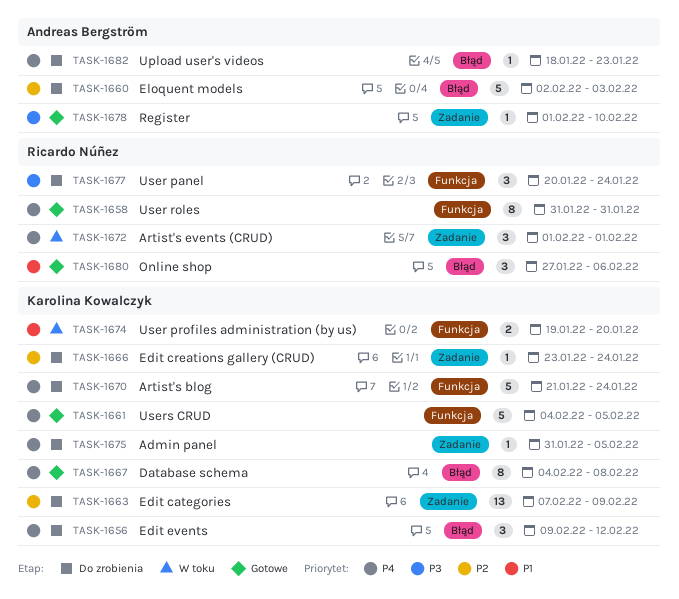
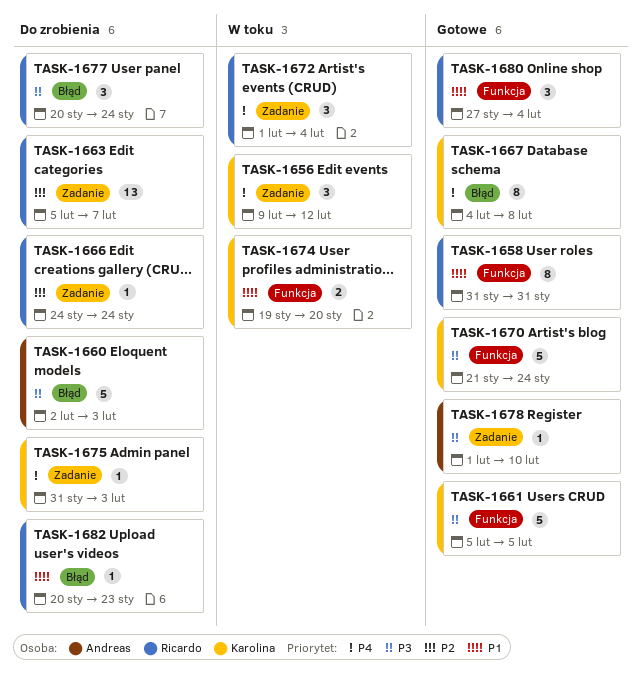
TASK-1656, status: Do zrobienia -> W toku
TASK-1656, label: Błąd -> Zadanie
TASK-1658, priority: P4 -> P1
TASK-1660, priority: P2 -> P3
TASK-1661, priority: P4 -> P3
TASK-1661, start: Feb 4 -> Feb 5
TASK-1663, owner: Karolina Kowalczyk -> Ricardo Núñez
TASK-1663, start: Feb 7 -> Feb 5
TASK-1663, due: Feb 9 -> Feb 7
TASK-1666, owner: Karolina Kowalczyk -> Ricardo Núñez
TASK-1666, start: Jan 23 -> Jan 24
TASK-1670, status: Do zrobienia -> Gotowe
TASK-1670, priority: P4 -> P3
TASK-1672, due: Feb 1 -> Feb 4
TASK-1675, due: Feb 5 -> Feb 3
TASK-1677, label: Funkcja -> Błąd
TASK-1680, label: Błąd -> Funkcja
TASK-1680, due: Feb 6 -> Feb 4
TASK-1682, owner: Andreas Bergström -> Ricardo Núñez
TASK-1682, priority: P4 -> P1
TASK-1682, start: Jan 18 -> Jan 20

